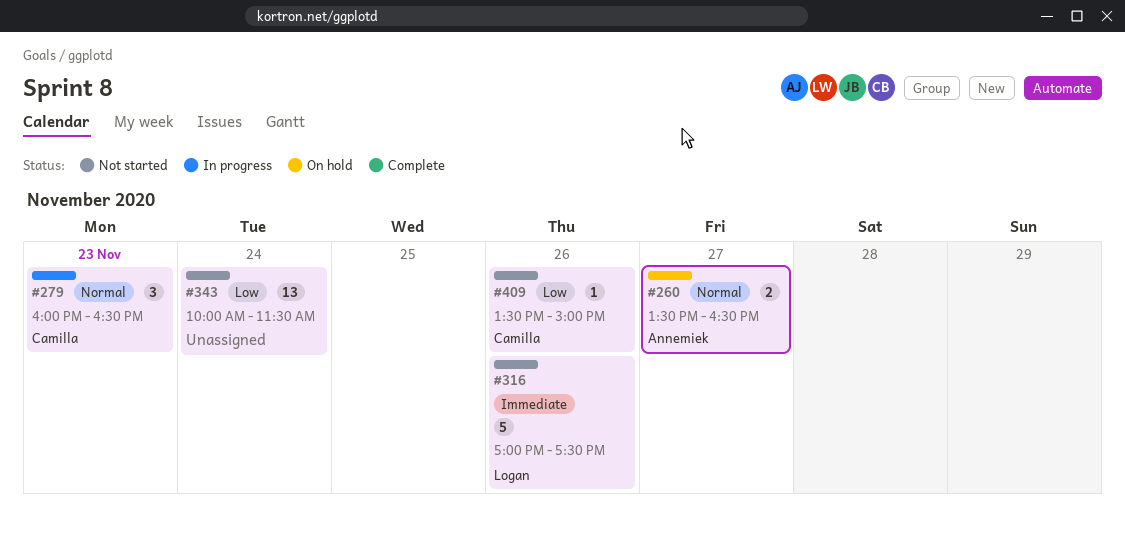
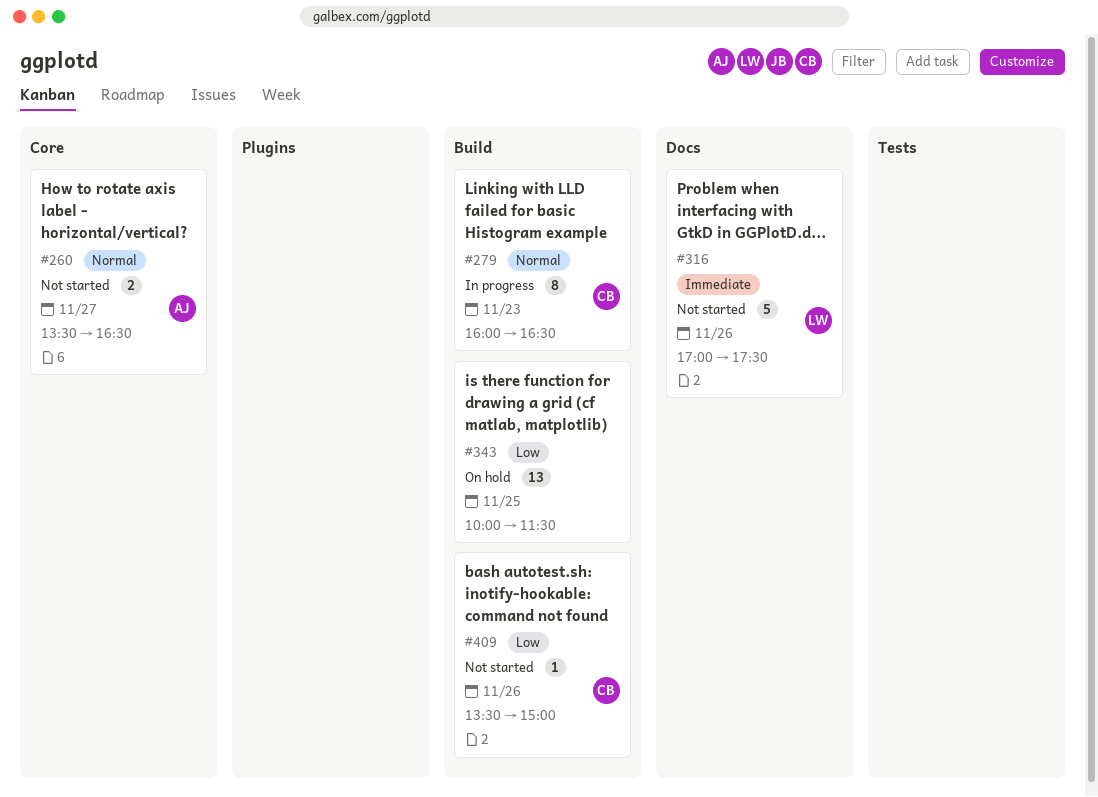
#260, status: On hold -> Not started
#279, estimate: 3 -> 8
#343, status: Not started -> On hold
#343, day: Nov 24 -> Nov 25

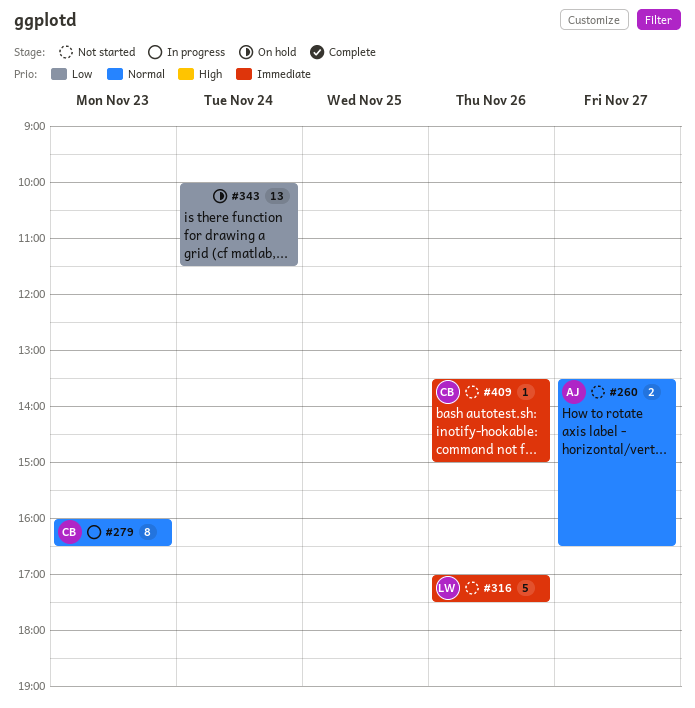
#343, day: Nov 25 -> Nov 24
#409, priority: Low -> Immediate

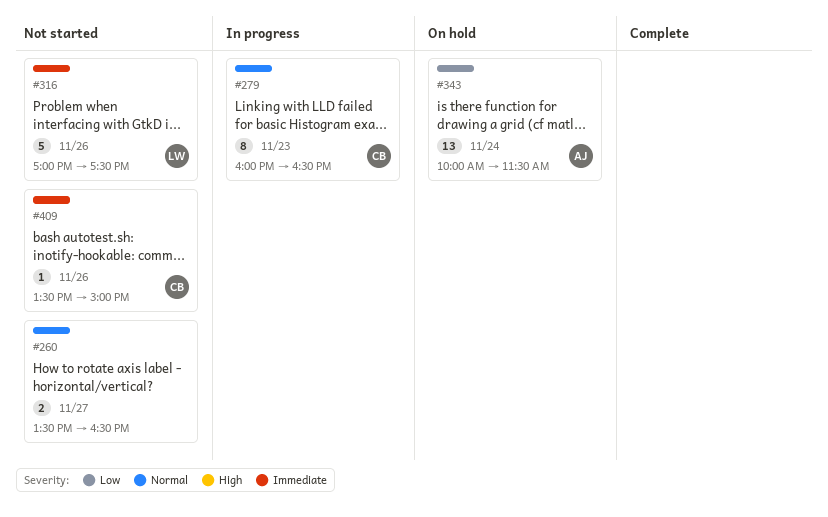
#260, owner: AJ -> none
#343, owner: none -> AJ

